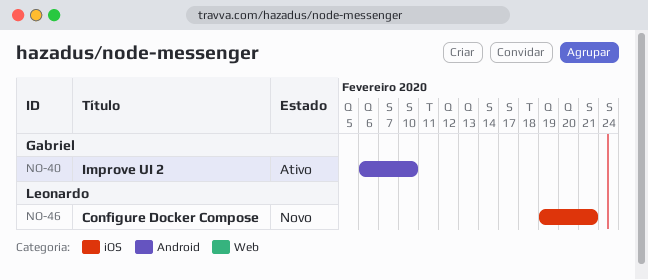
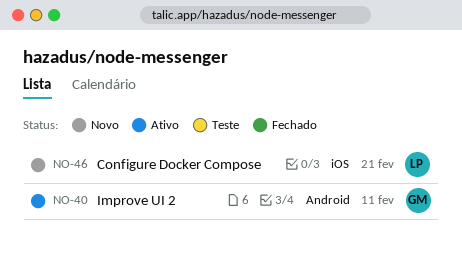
NO-40, due: Feb 10 -> Feb 11

